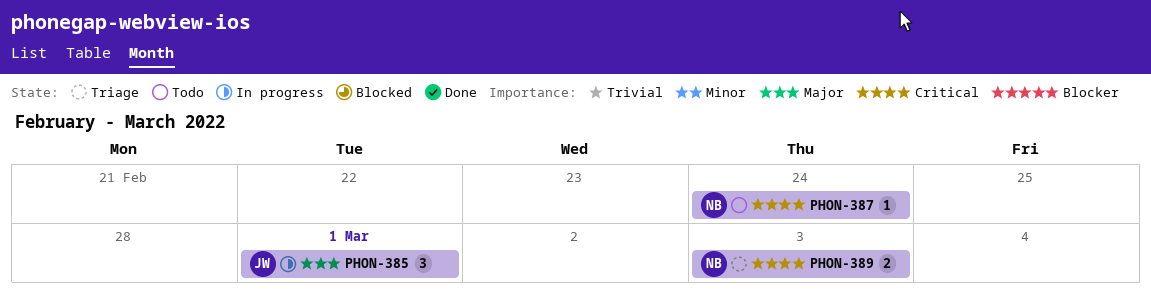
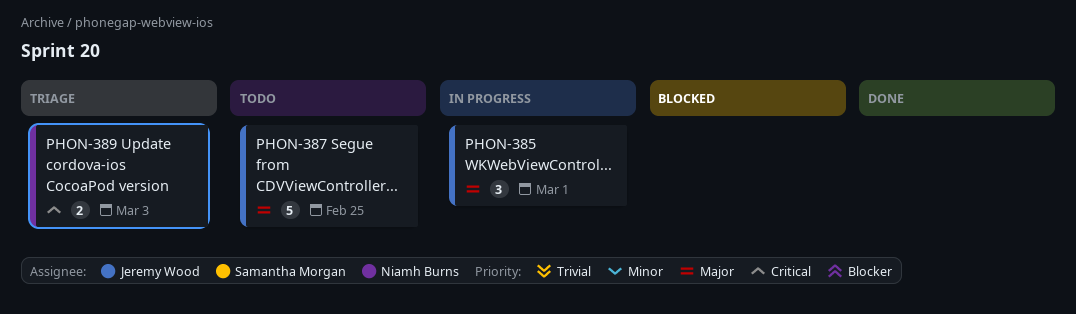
PHON-387, owner: Niamh Burns -> Jeremy Wood
PHON-387, priority: Critical -> Major
PHON-387, estimate: 1 -> 5
PHON-387, due: Feb 24 -> Feb 25

